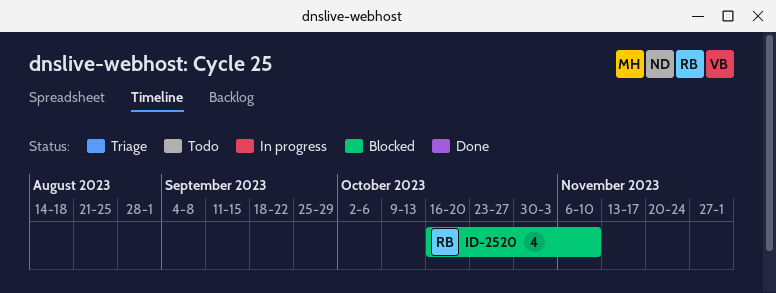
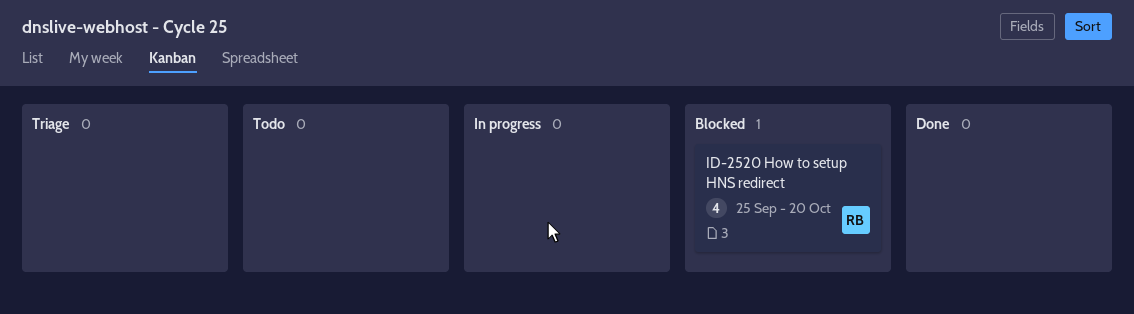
ID-2520, start: Oct 16 -> Sep 25
ID-2520, due: Nov 10 -> Oct 20

